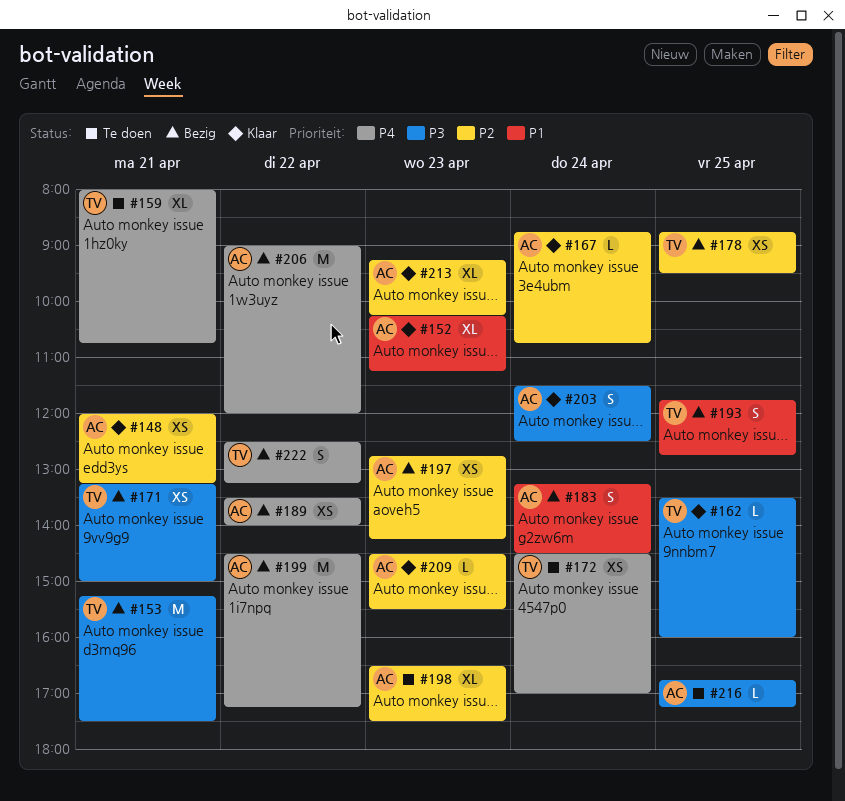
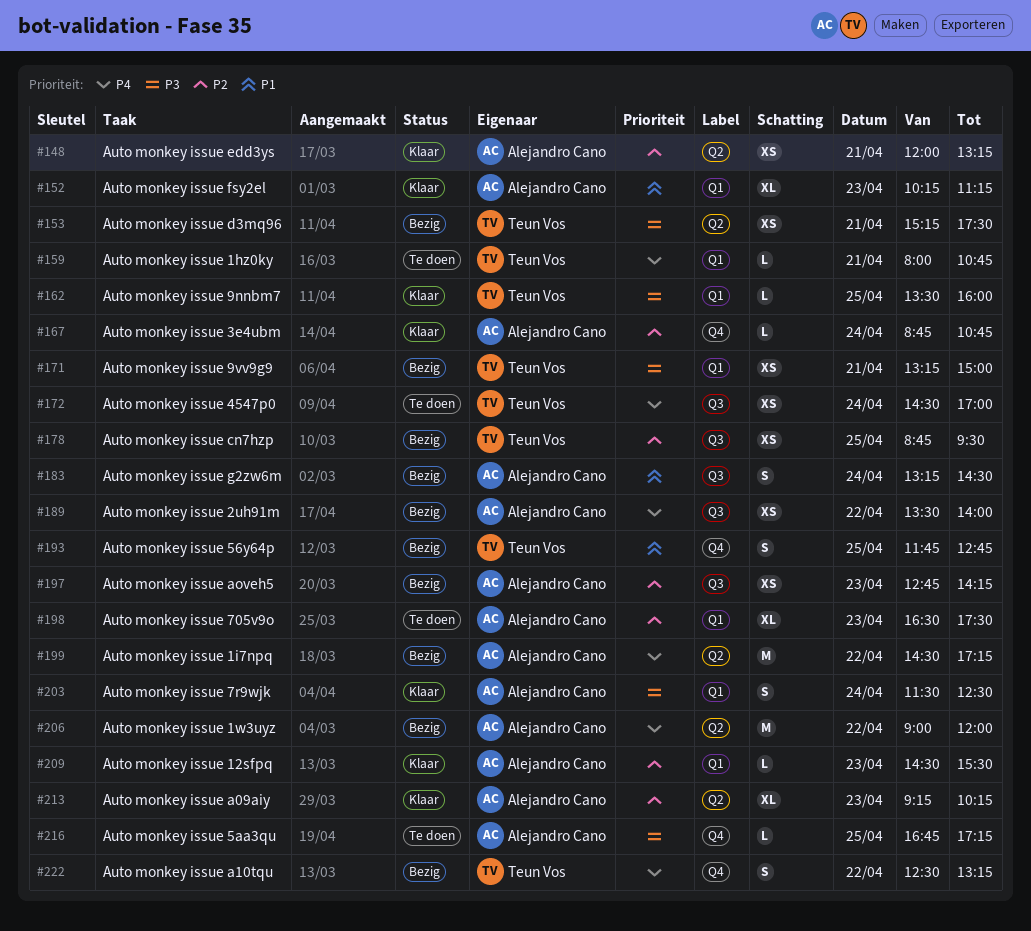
#153, estimate: M -> XS
#159, estimate: XL -> L

